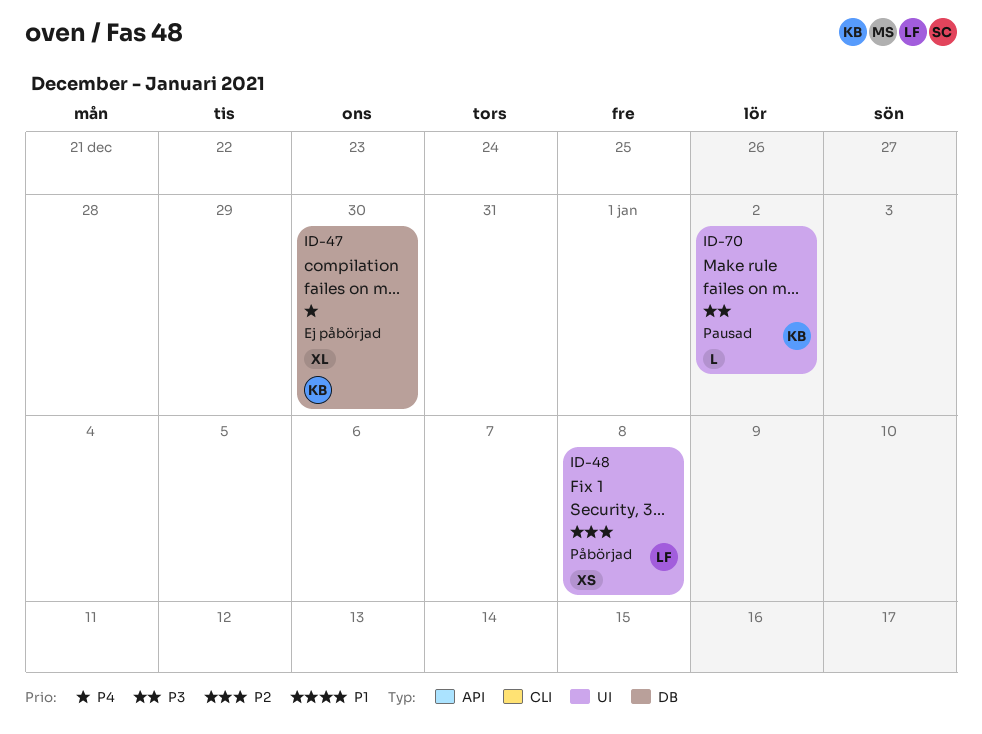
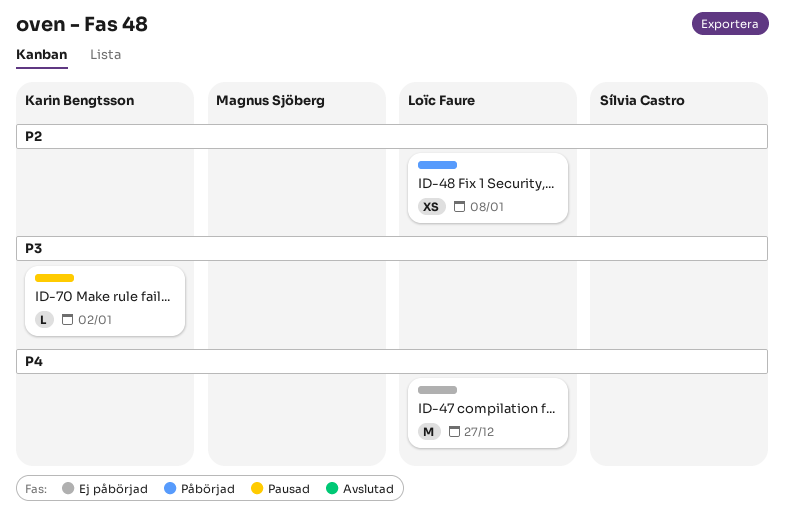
ID-47, owner: Karin Bengtsson -> Loïc Faure
ID-47, estimate: XL -> M
ID-47, due: Dec 30 -> Dec 27

